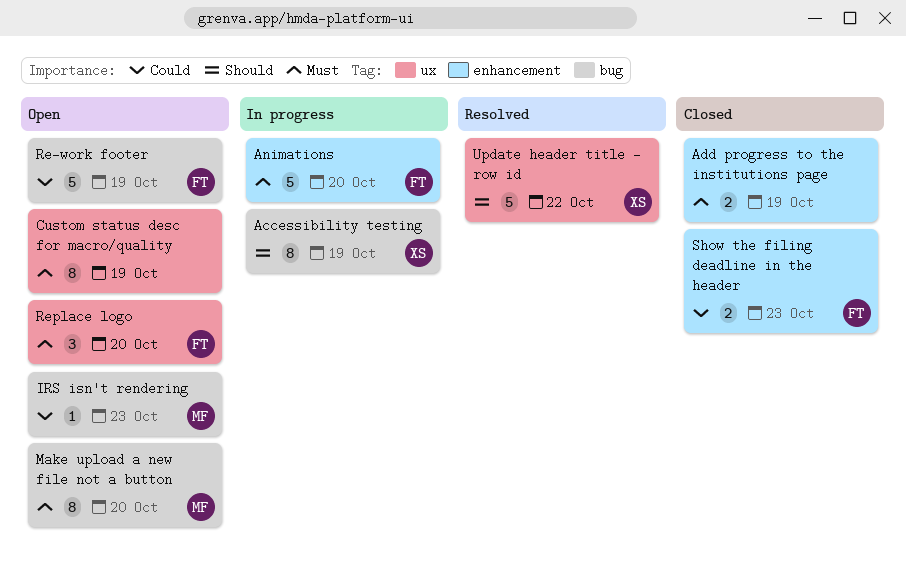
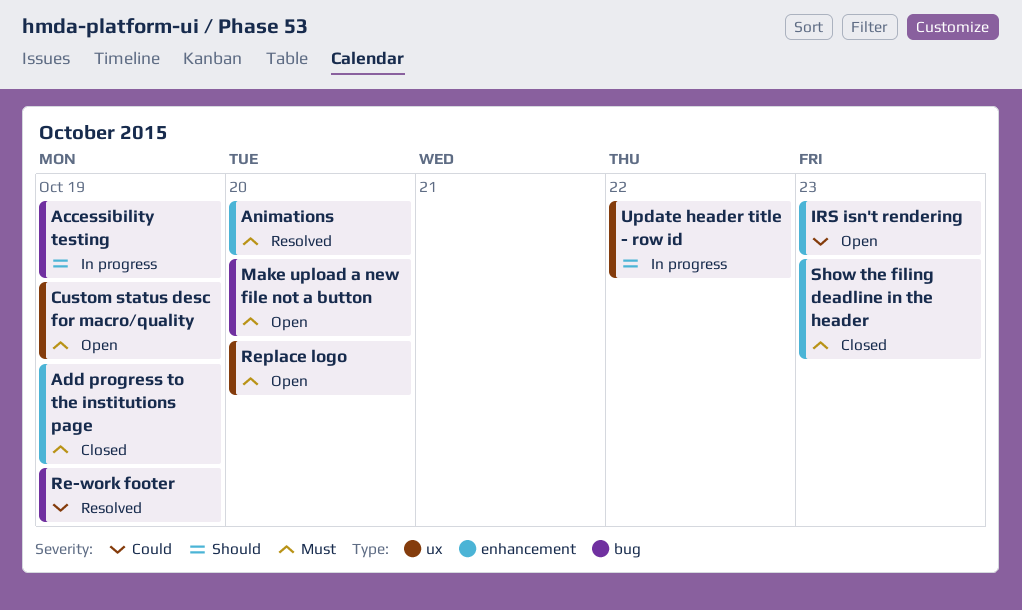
Animations, status: In progress -> Resolved
IRS isn't rendering, label: bug -> enhancement
Re-work footer, status: Open -> Resolved
Show the filing deadline in the header, priority: Could -> Must
Update header title - row id, status: Resolved -> In progress

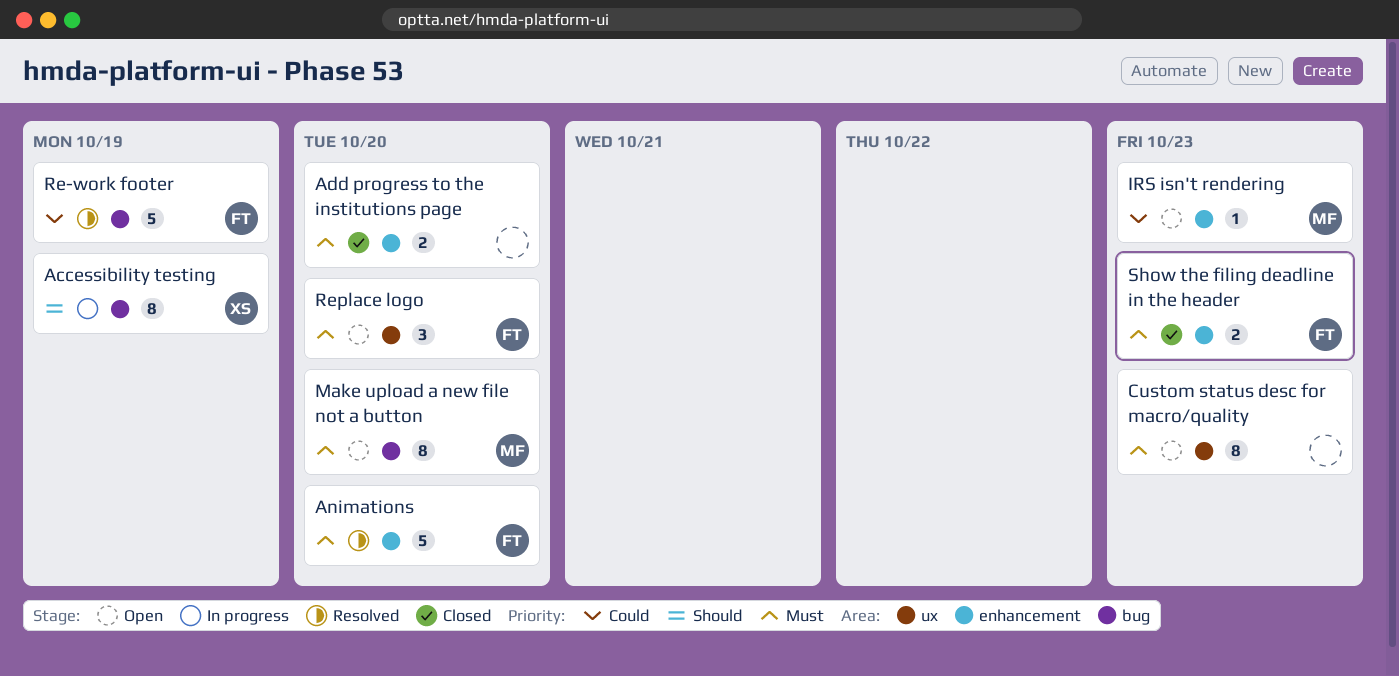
Add progress to the institutions page, due: Oct 19 -> Oct 20
Custom status desc for macro/quality, due: Oct 19 -> Oct 23
Update header title - row id: present -> none

